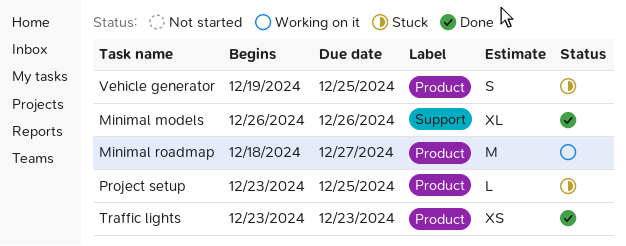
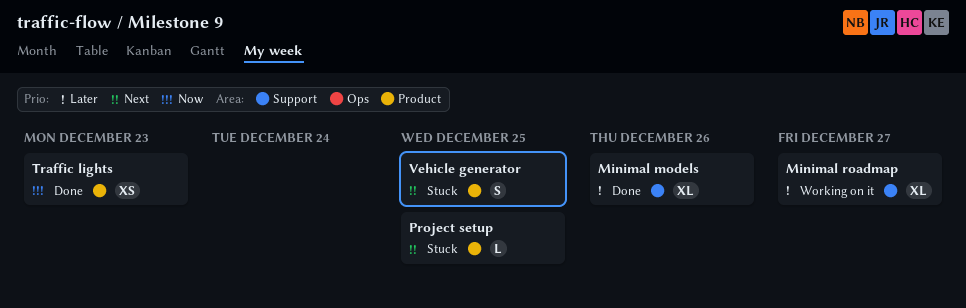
Minimal roadmap, label: Product -> Support
Minimal roadmap, estimate: M -> XL

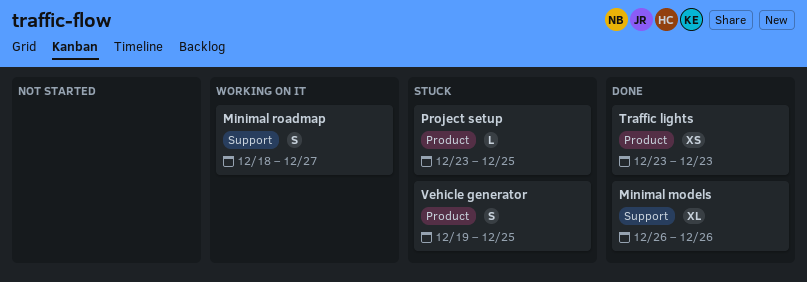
Minimal roadmap, estimate: XL -> S

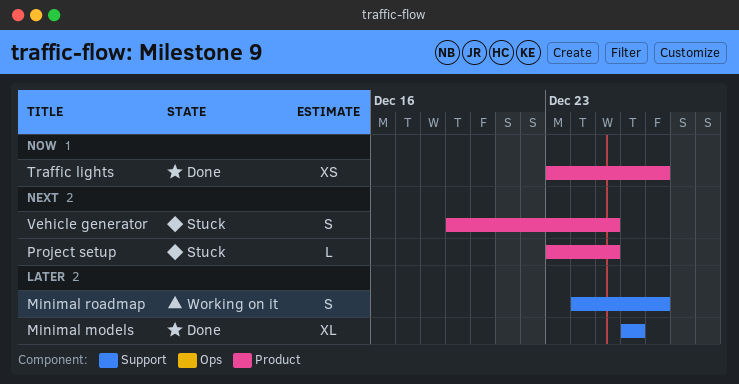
Minimal roadmap, start: Dec 18 -> Dec 24
Traffic lights, due: Dec 23 -> Dec 27

